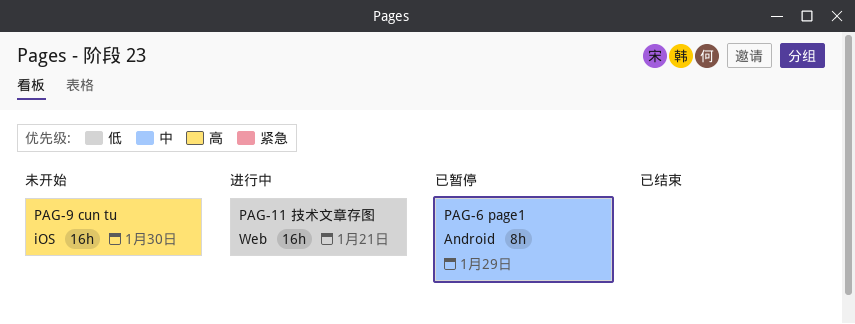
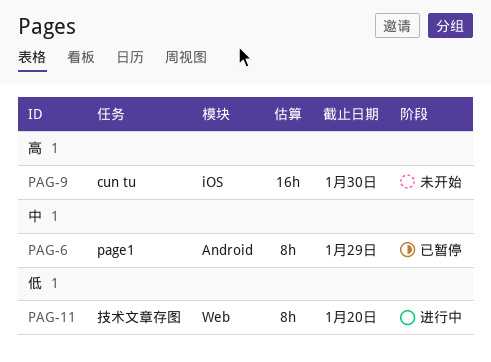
PAG-11, estimate: 16h -> 8h
PAG-11, due: Jan 21 -> Jan 20

